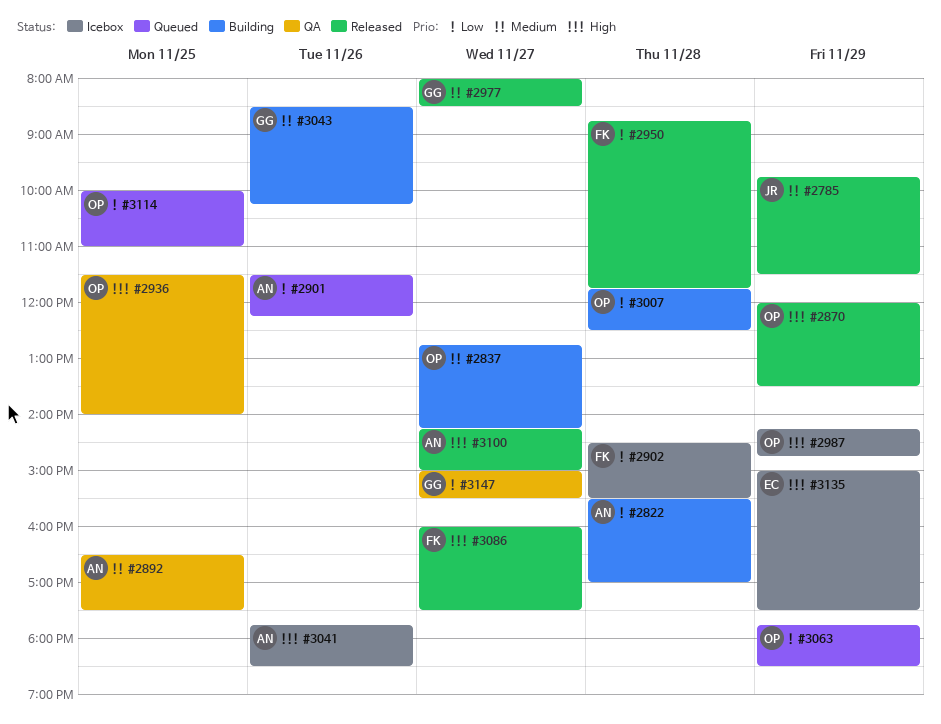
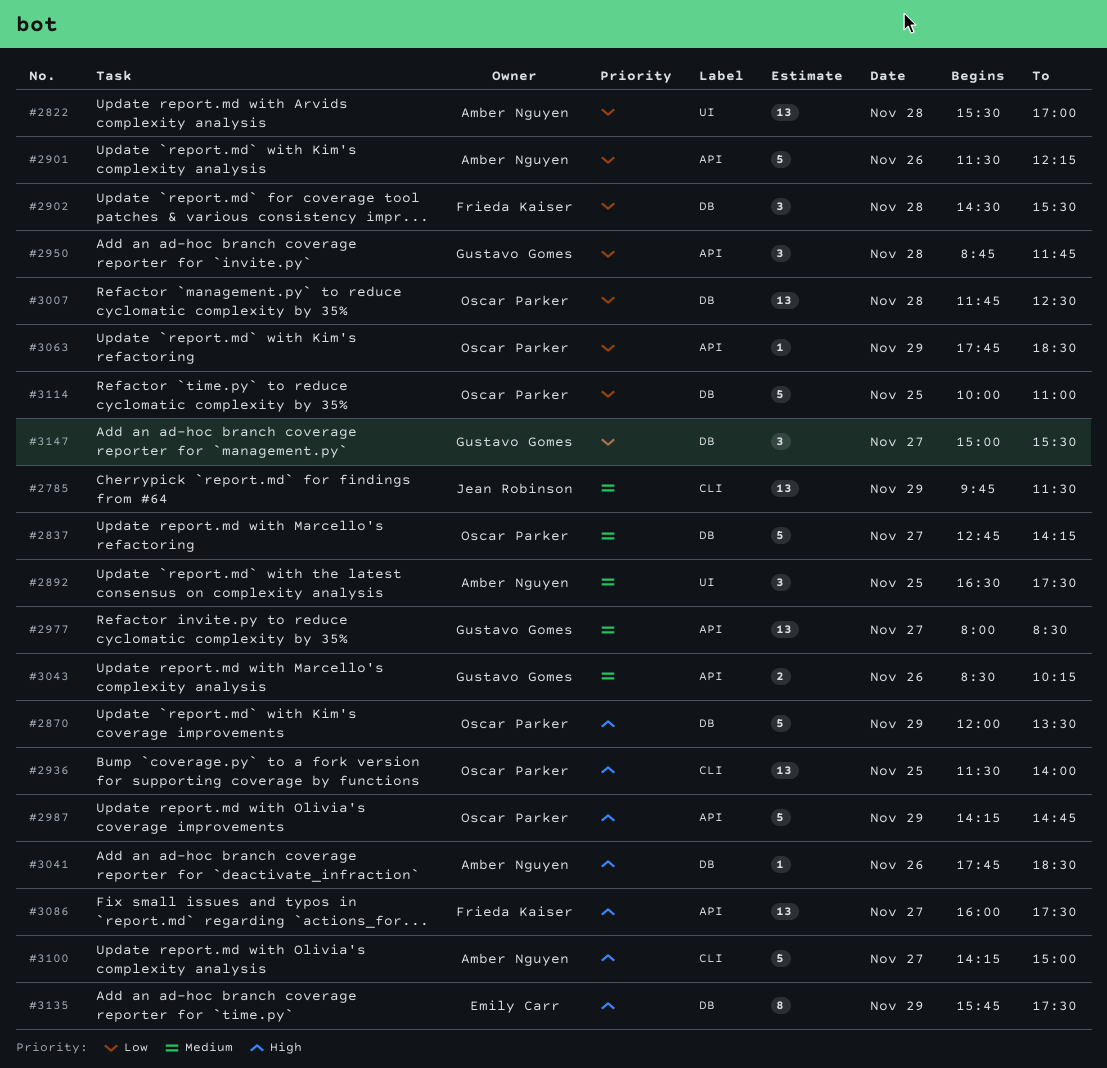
#2950, owner: Frieda Kaiser -> Gustavo Gomes
#3135, begins: 15:00 -> 15:45

